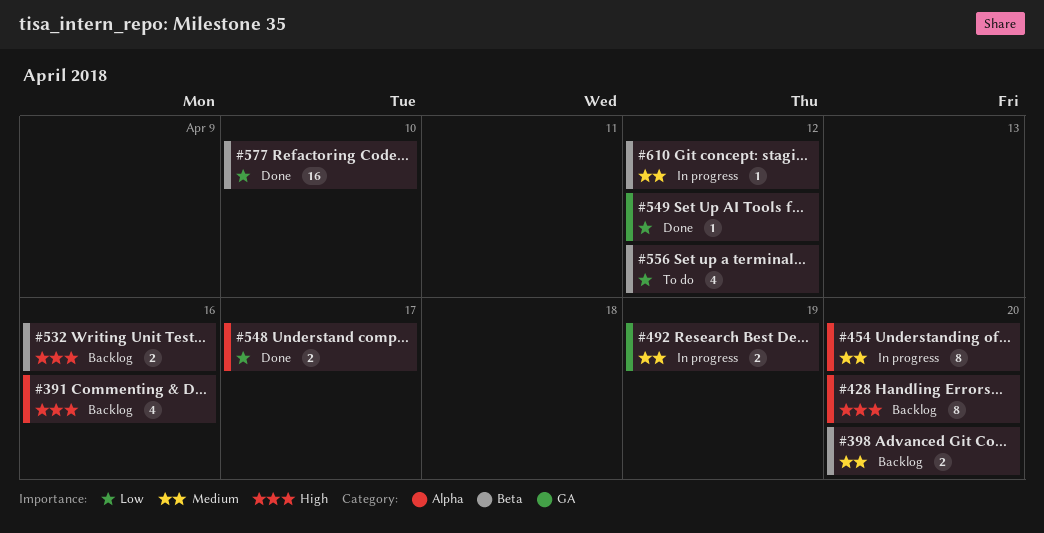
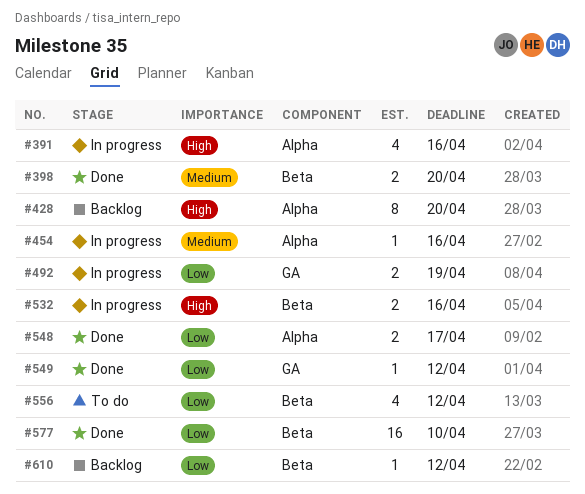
#391, status: Backlog -> In progress
#398, status: Backlog -> Done
#454, estimate: 8 -> 1
#454, due: Apr 20 -> Apr 16
#492, priority: Medium -> Low
#532, status: Backlog -> In progress
#610, status: In progress -> Backlog
#610, priority: Medium -> Low

